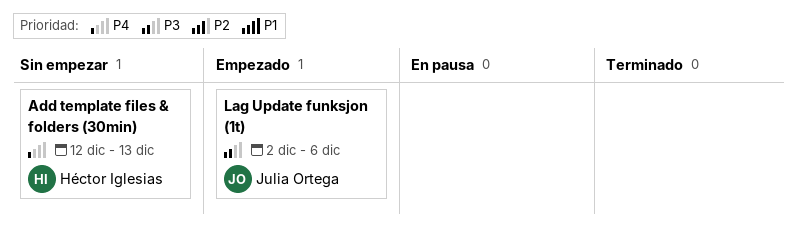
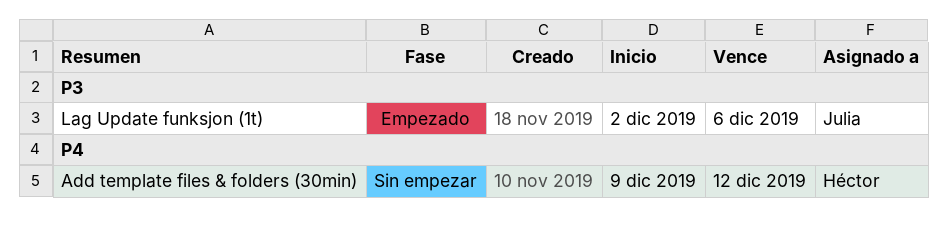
Add template files & folders (30min), start: Dec 12 -> Dec 9
Add template files & folders (30min), due: Dec 13 -> Dec 12

